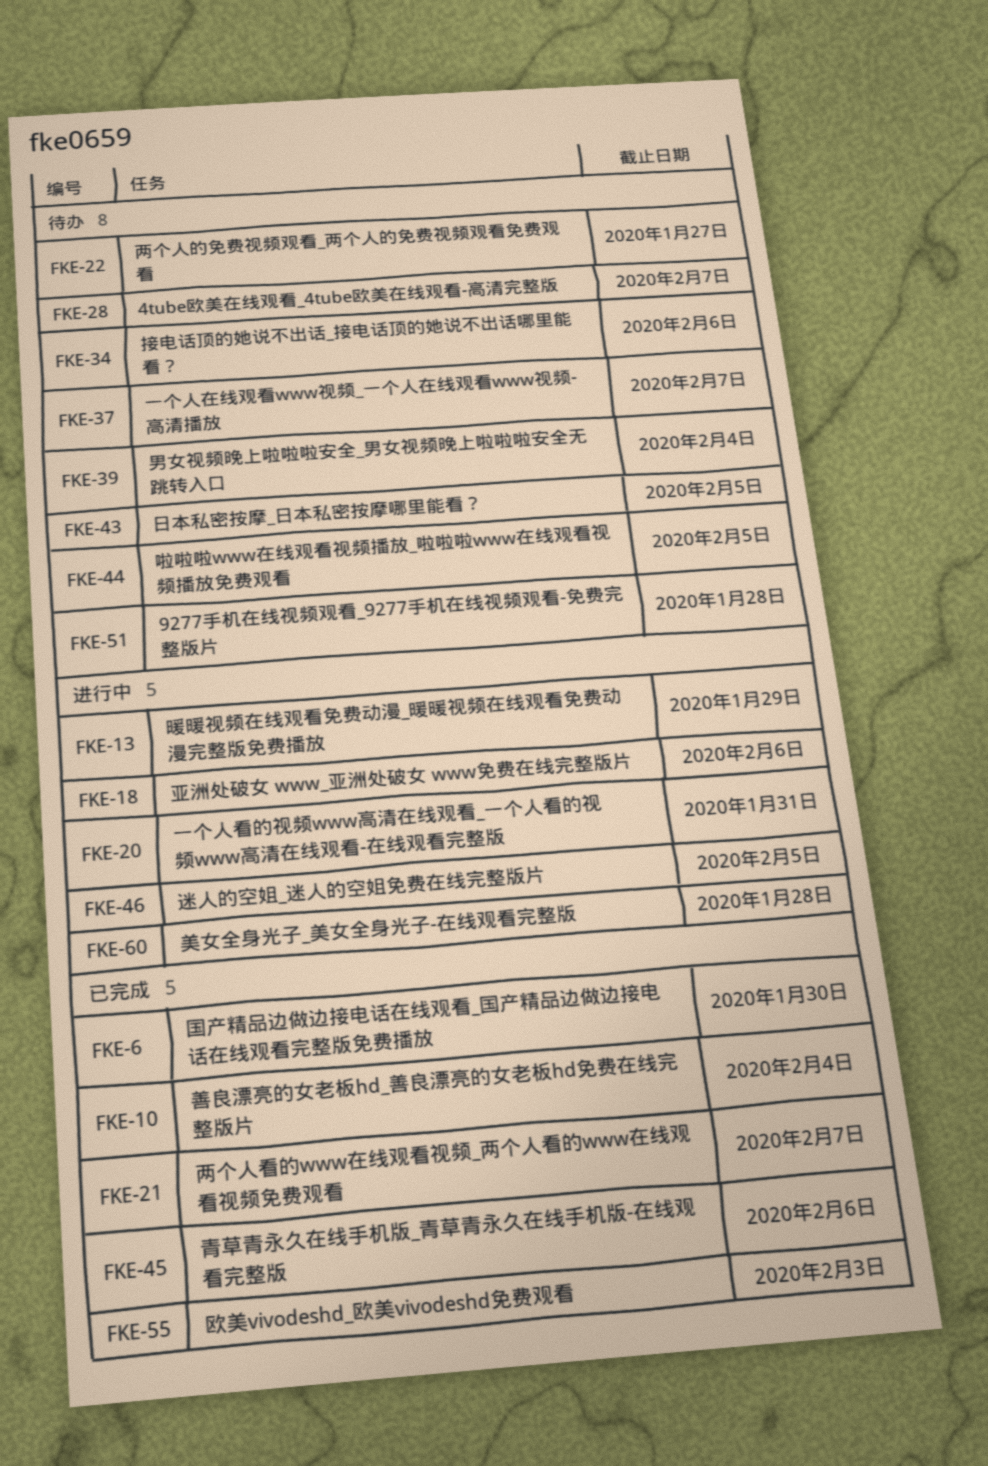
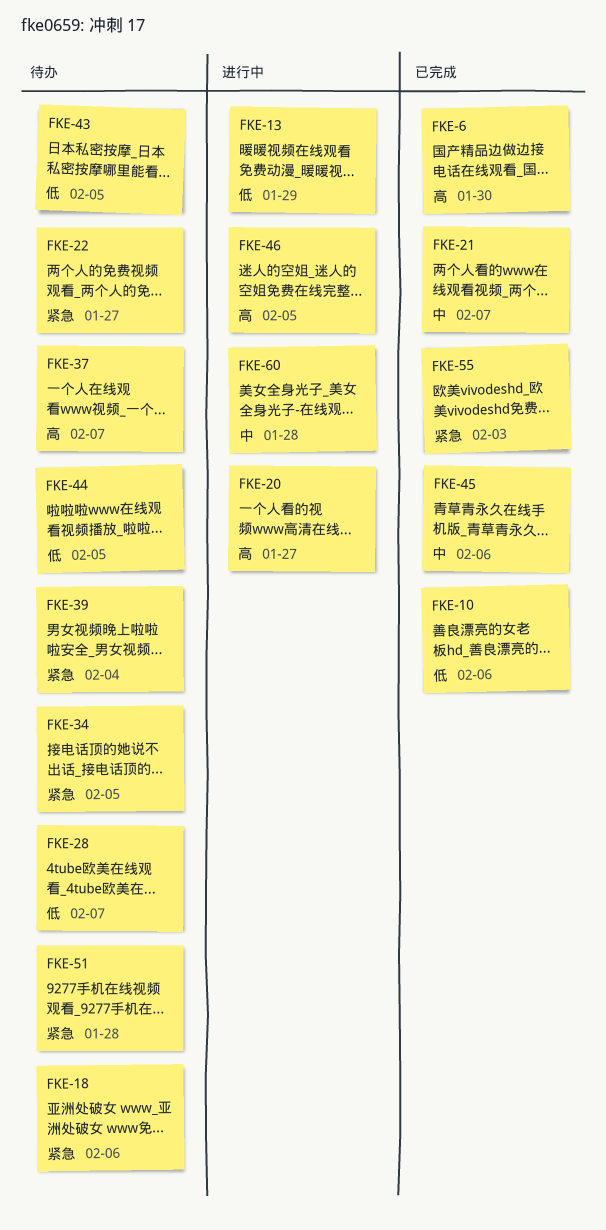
FKE-10, due: Feb 4 -> Feb 6
FKE-18, status: 进行中 -> 待办
FKE-20, due: Jan 31 -> Jan 27
FKE-34, due: Feb 6 -> Feb 5

